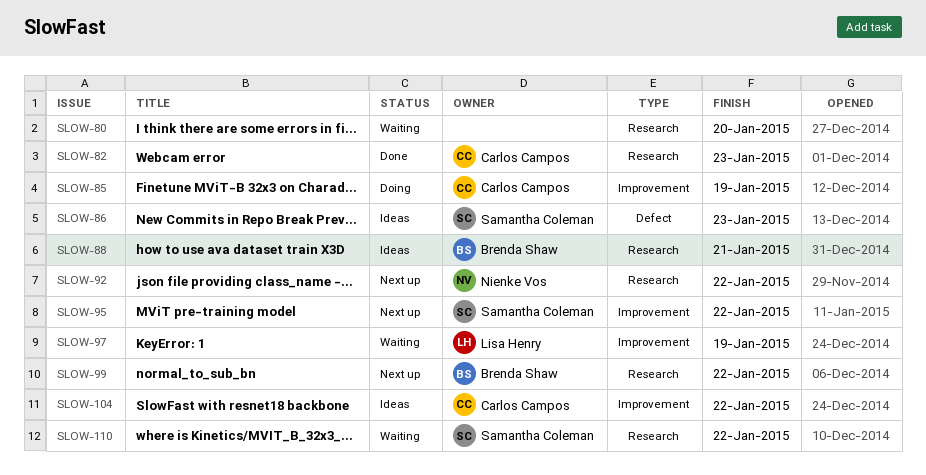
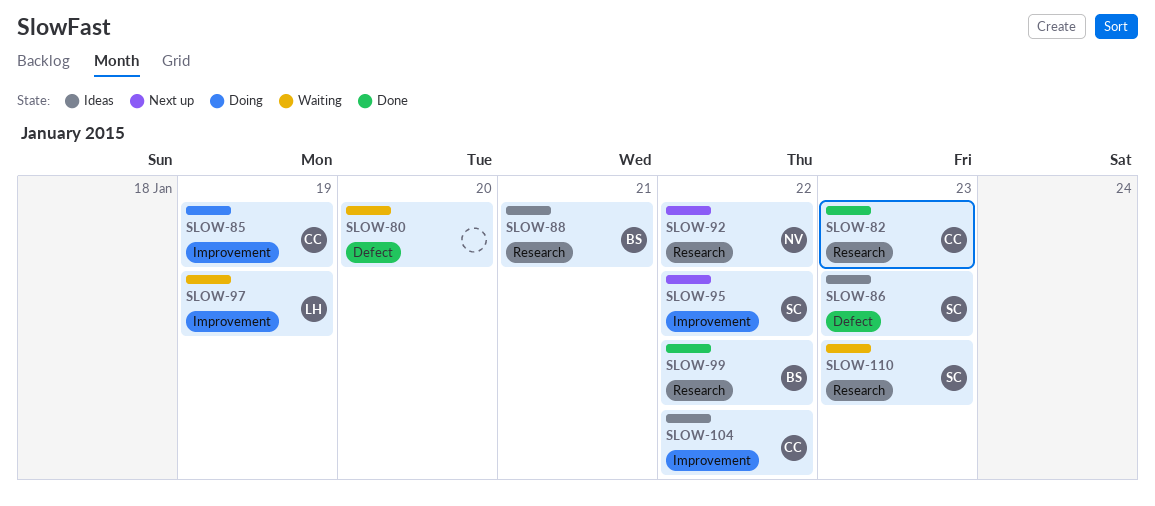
SLOW-80, label: Research -> Defect
SLOW-99, status: Next up -> Done
SLOW-110, due: Jan 22 -> Jan 23

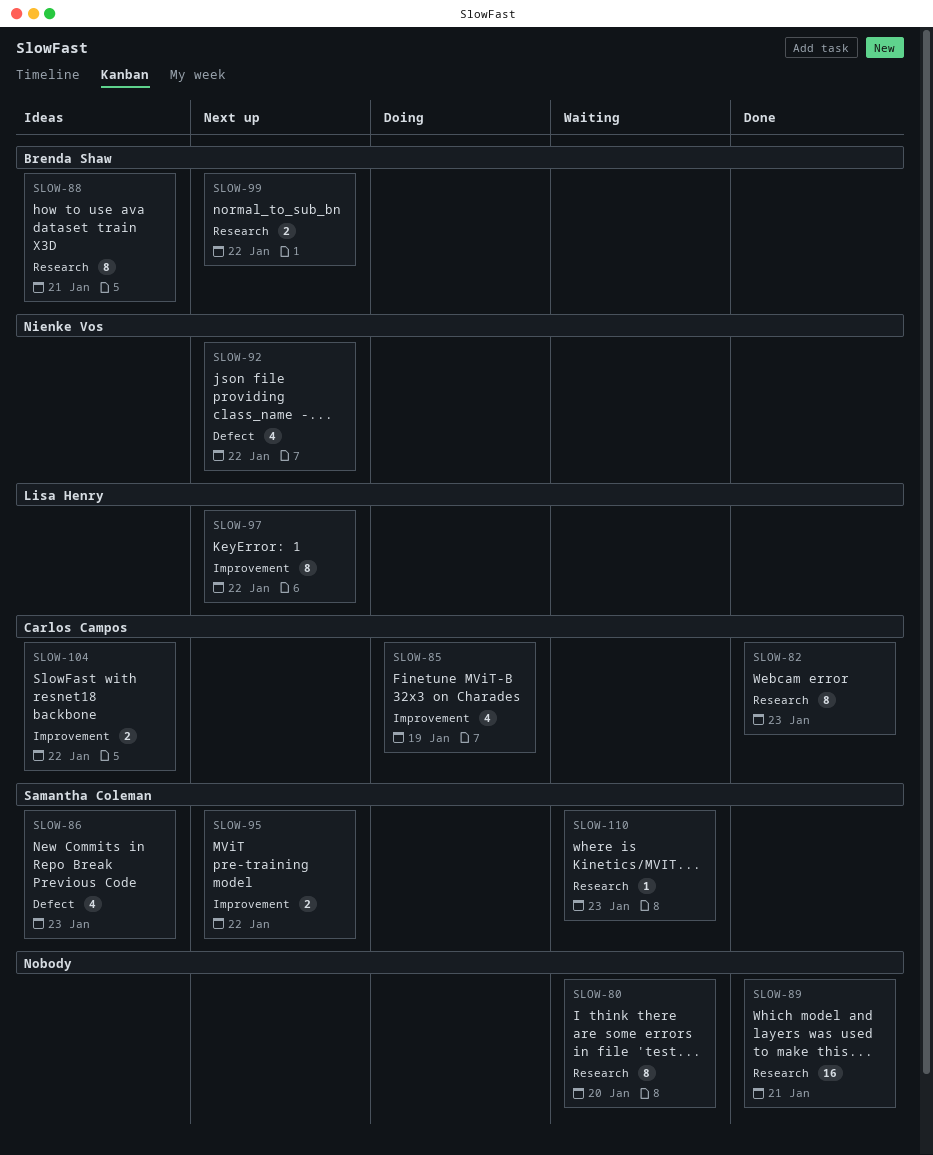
SLOW-80, label: Defect -> Research
SLOW-89: none -> present
SLOW-92, label: Research -> Defect
SLOW-97, status: Waiting -> Next up
SLOW-97, due: Jan 19 -> Jan 22
SLOW-99, status: Done -> Next up

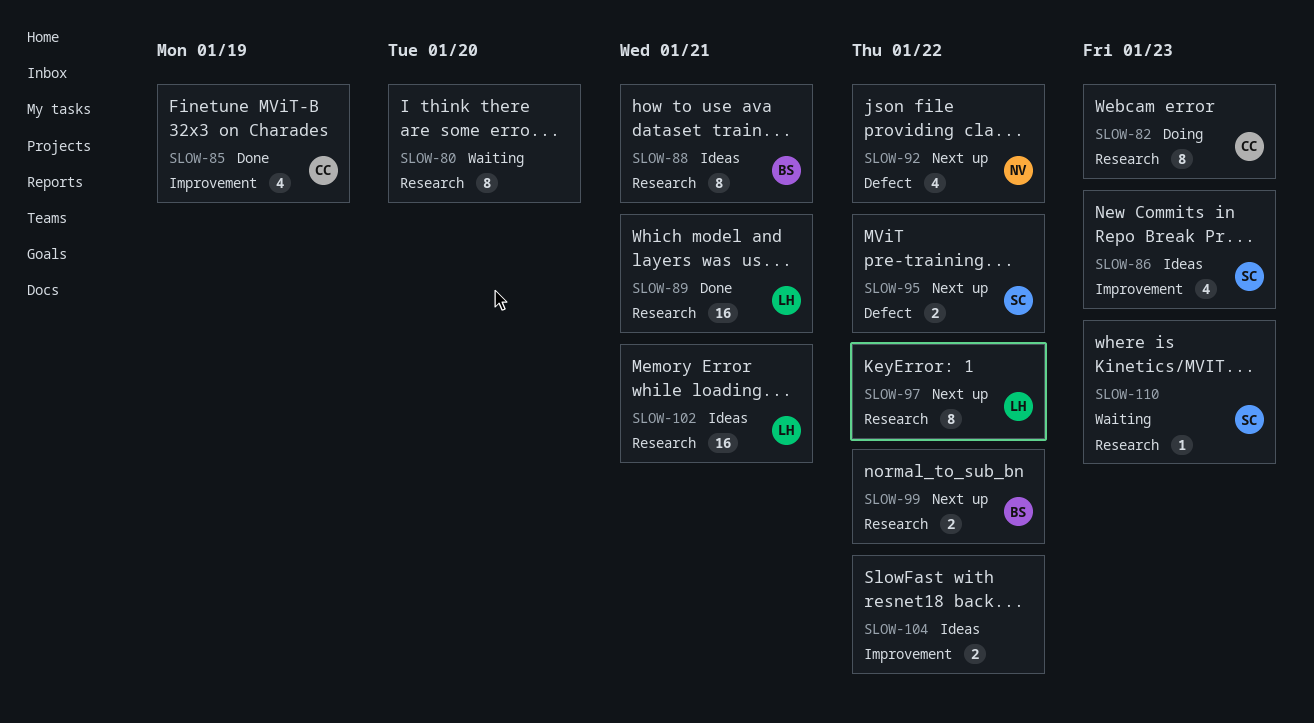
SLOW-82, status: Done -> Doing
SLOW-85, status: Doing -> Done
SLOW-86, label: Defect -> Improvement
SLOW-89, owner: none -> Lisa Henry
SLOW-95, label: Improvement -> Defect
SLOW-97, label: Improvement -> Research
SLOW-102: none -> present
SLOW-104, owner: Carlos Campos -> none

